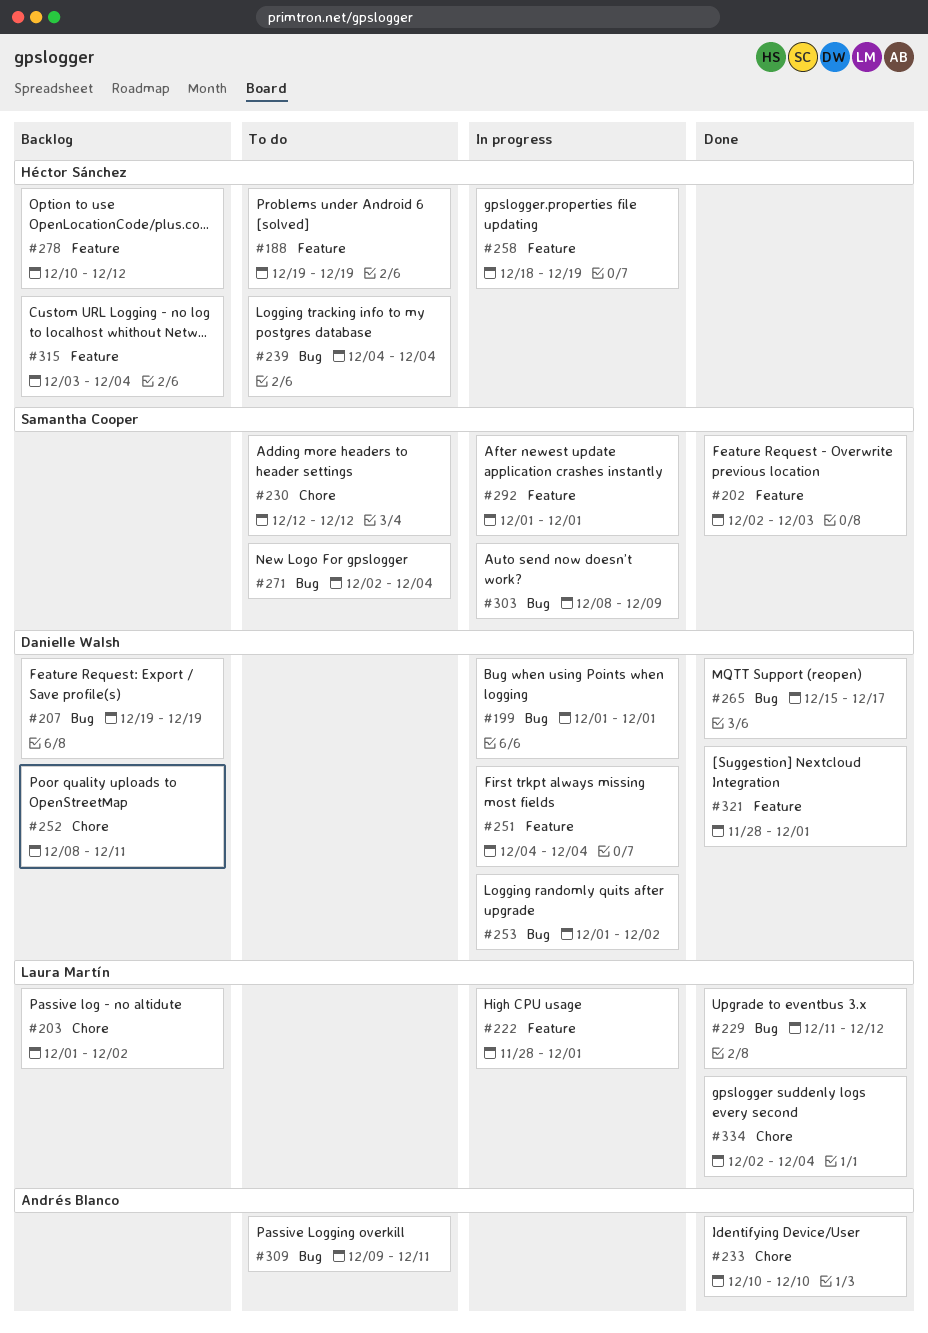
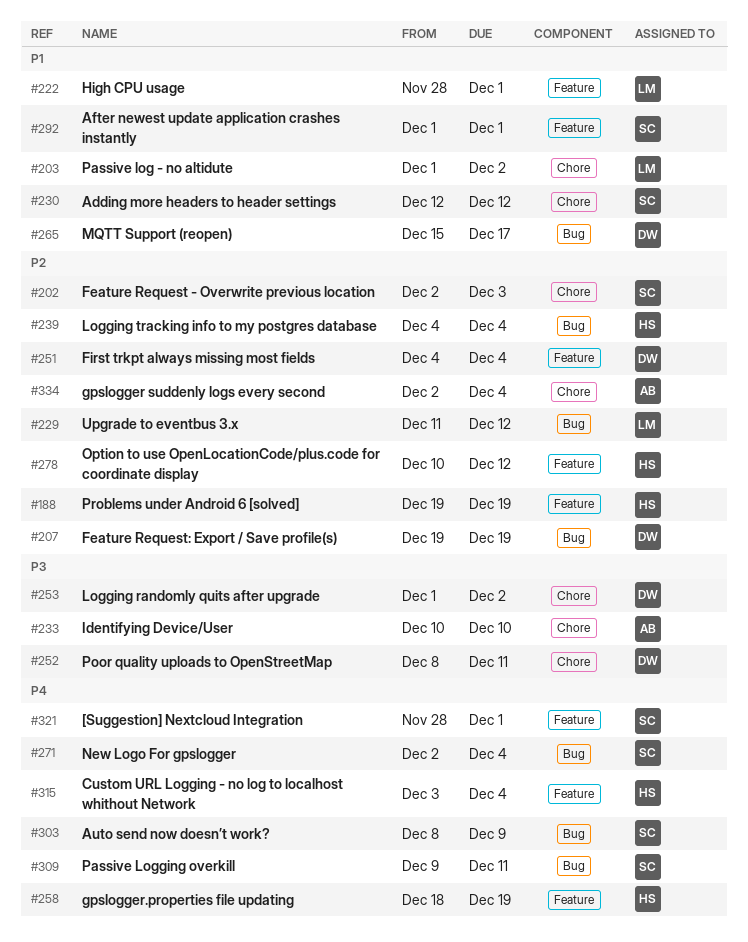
#199: present -> none
#202, label: Feature -> Chore
#253, label: Bug -> Chore
#309, owner: Andrés Blanco -> Samantha Cooper
#321, owner: Danielle Walsh -> Samantha Cooper
#334, owner: Laura Martín -> Andrés Blanco

